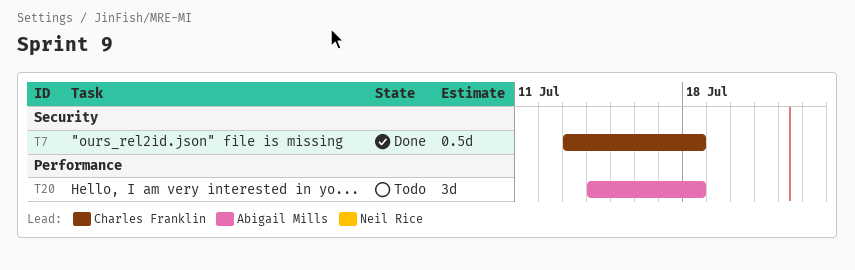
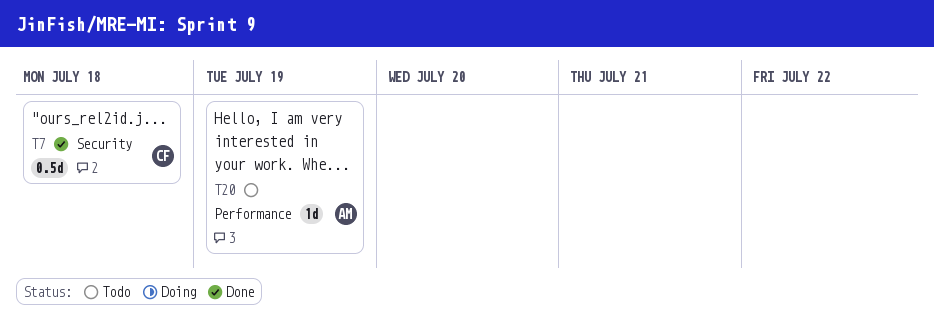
T20, estimate: 3d -> 1d
T20, due: Jul 18 -> Jul 19

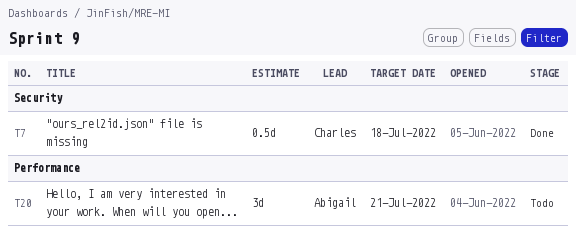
T20, estimate: 1d -> 3d
T20, due: Jul 19 -> Jul 21

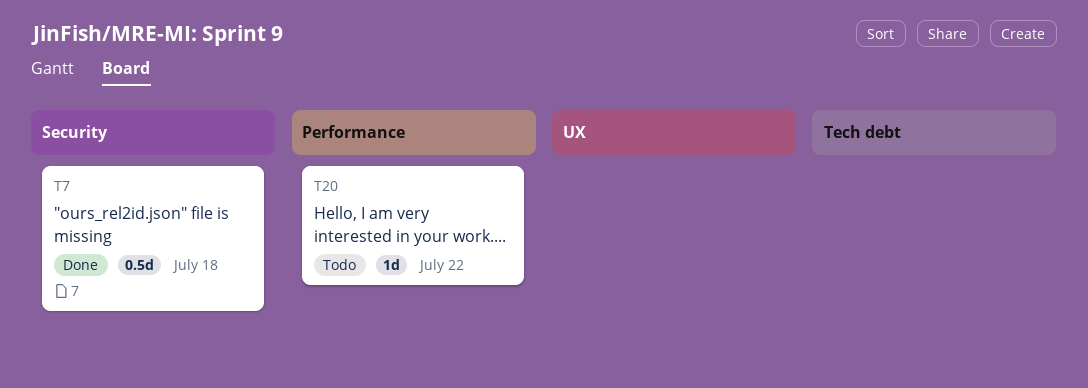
T20, estimate: 3d -> 1d
T20, due: Jul 21 -> Jul 22

